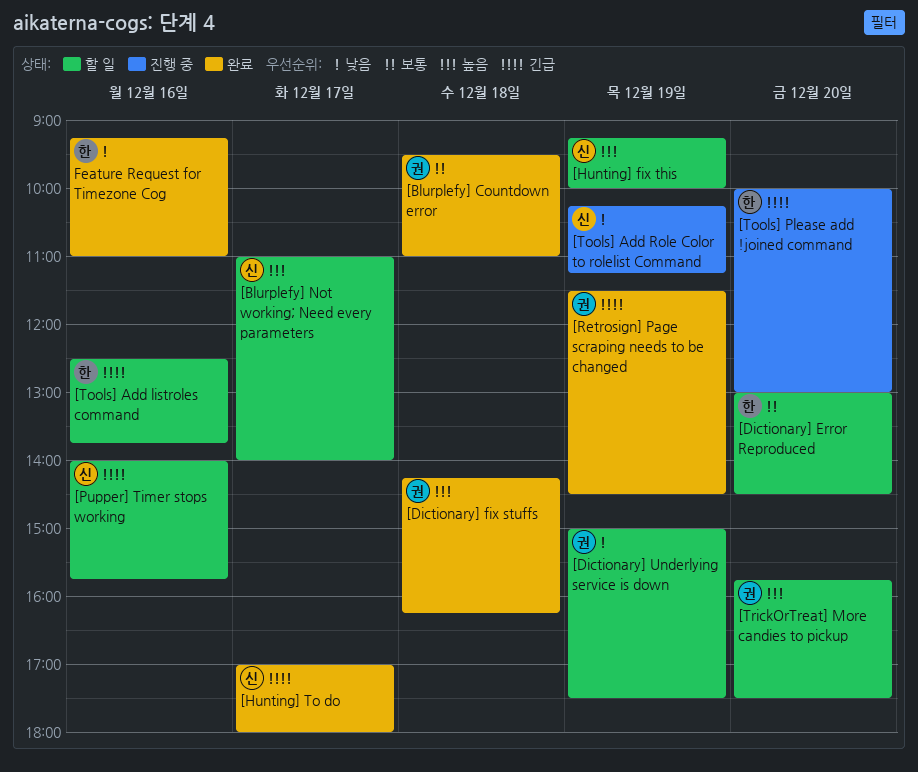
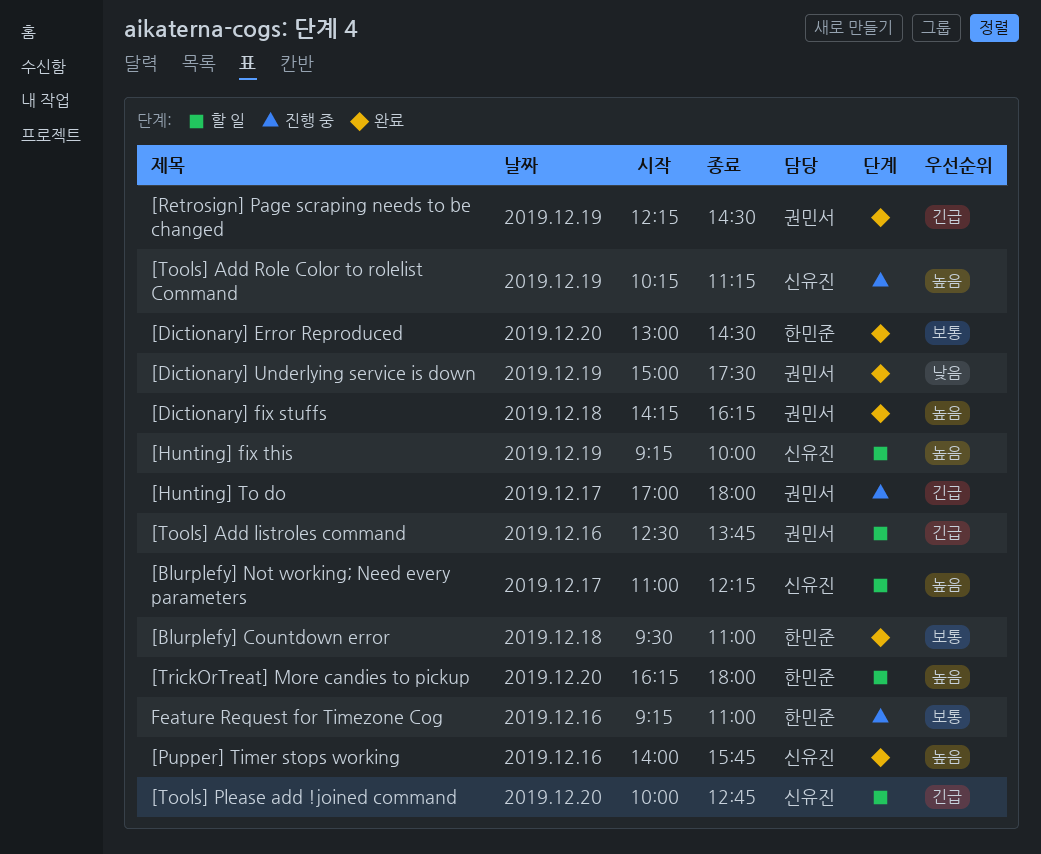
[Blurplefy] Countdown error, owner: 권민서 -> 한민준
[Blurplefy] Not working; Need every parameters, ends: 14:00 -> 12:15
[Dictionary] Error Reproduced, status: 할 일 -> 완료
[Dictionary] Underlying service is down, status: 할 일 -> 완료
[Hunting] To do, status: 완료 -> 진행 중
[Hunting] To do, owner: 신유진 -> 권민서
[Pupper] Timer stops working, status: 할 일 -> 완료
[Pupper] Timer stops working, priority: 긴급 -> 높음
[Retrosign] Page scraping needs to be changed, begins: 11:30 -> 12:15
[Tools] Add listroles command, owner: 한민준 -> 권민서
[Tools] Add Role Color to rolelist Command, priority: 낮음 -> 높음
[Tools] Please add !joined command, status: 진행 중 -> 할 일
[Tools] Please add !joined command, owner: 한민준 -> 신유진
[Tools] Please add !joined command, ends: 13:00 -> 12:45
[TrickOrTreat] More candies to pickup, owner: 권민서 -> 한민준
[TrickOrTreat] More candies to pickup, begins: 15:45 -> 16:15
[TrickOrTreat] More candies to pickup, ends: 17:30 -> 18:00
Feature Request for Timezone Cog, status: 완료 -> 진행 중
Feature Request for Timezone Cog, priority: 낮음 -> 보통

